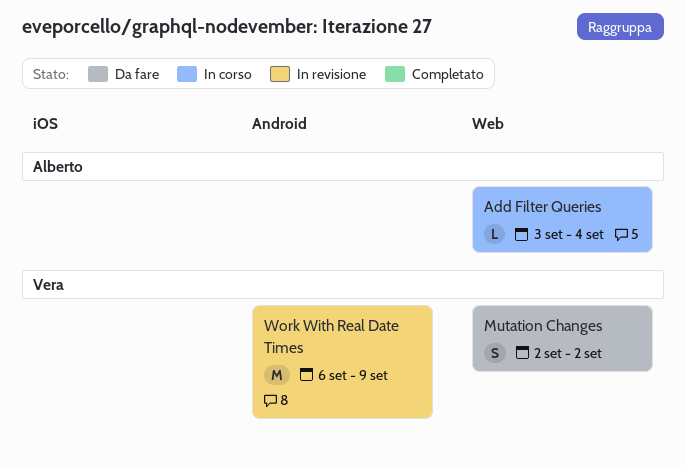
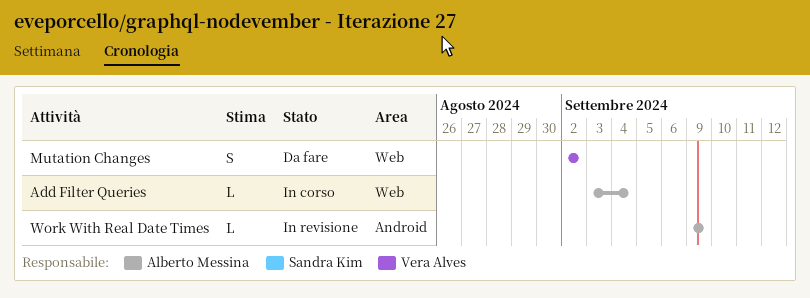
Work With Real Date Times, owner: Vera Alves -> Alberto Messina
Work With Real Date Times, estimate: M -> L
Work With Real Date Times, start: Sep 6 -> Sep 9

